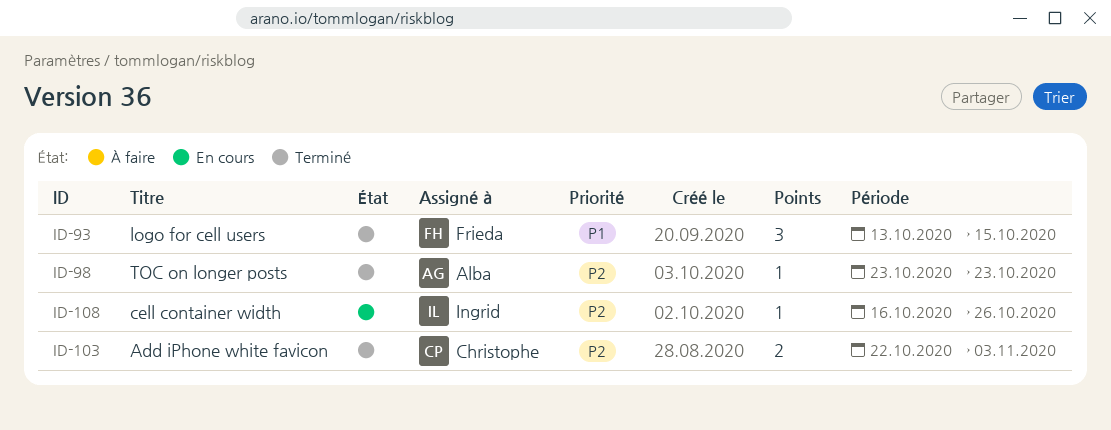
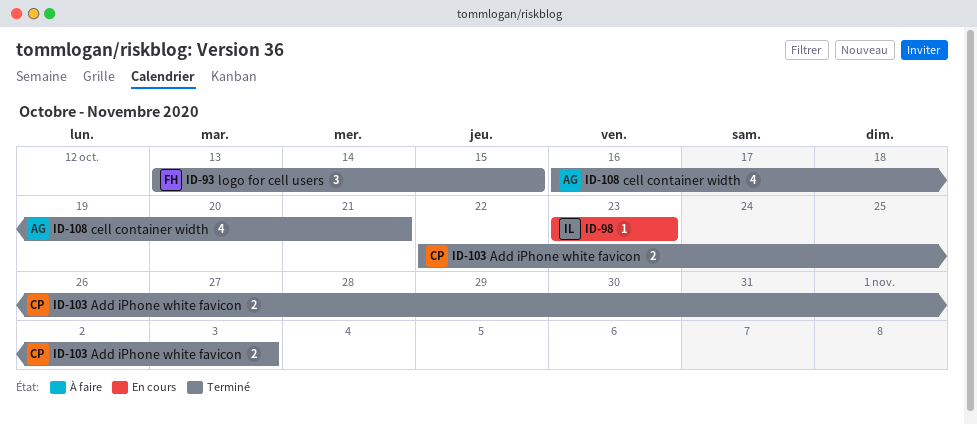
ID-98, status: Terminé -> En cours
ID-98, owner: Alba -> Ingrid
ID-108, status: En cours -> Terminé
ID-108, owner: Ingrid -> Alba
ID-108, estimate: 1 -> 4
ID-108, due: Oct 26 -> Oct 21

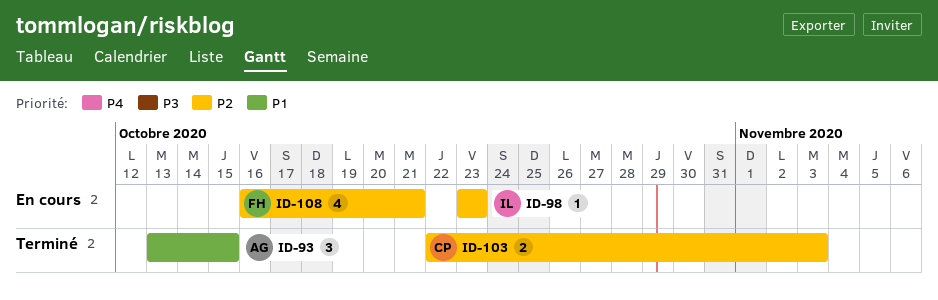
ID-93, owner: FH -> AG
ID-108, status: Terminé -> En cours
ID-108, owner: AG -> FH

